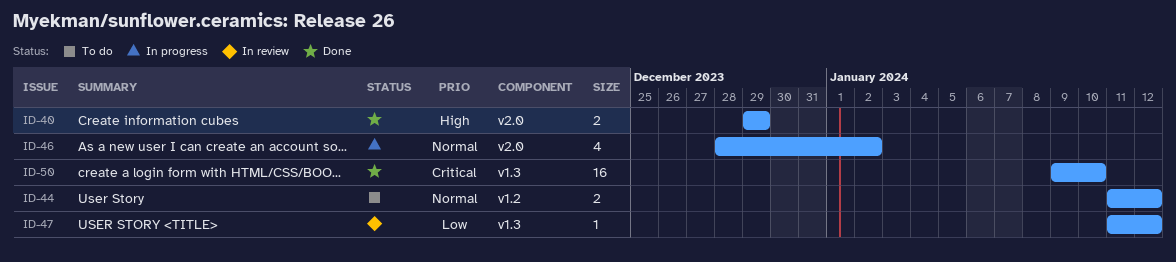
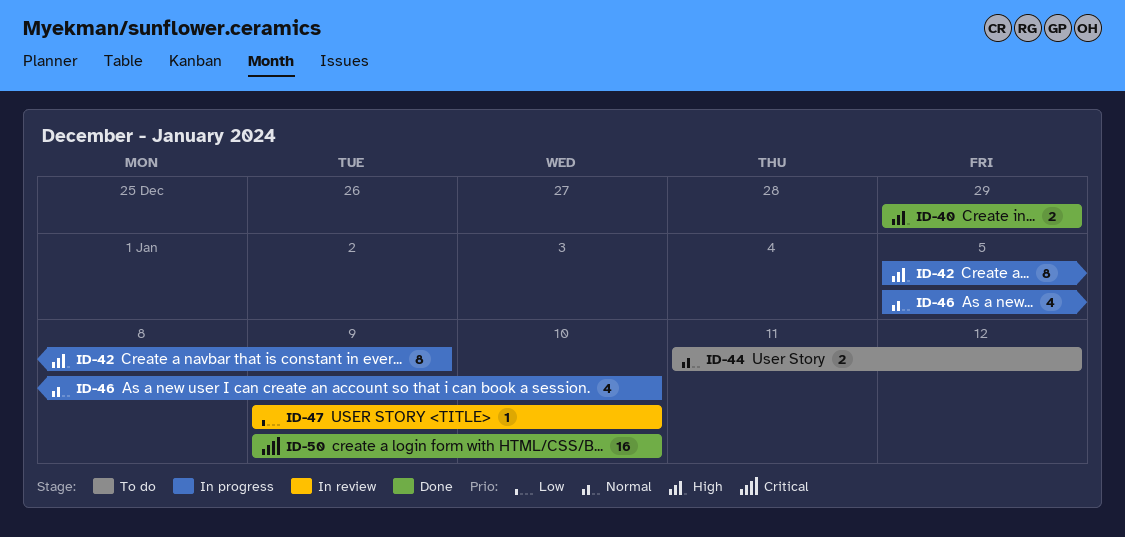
ID-42: none -> present
ID-46, start: Dec 28 -> Jan 5
ID-46, due: Jan 2 -> Jan 10
ID-47, start: Jan 11 -> Jan 9
ID-47, due: Jan 12 -> Jan 10

